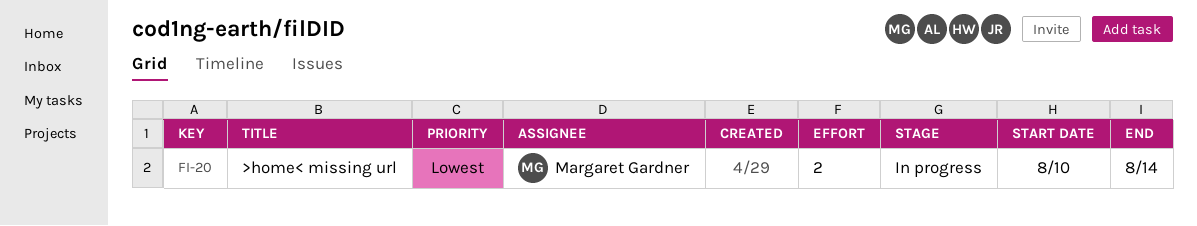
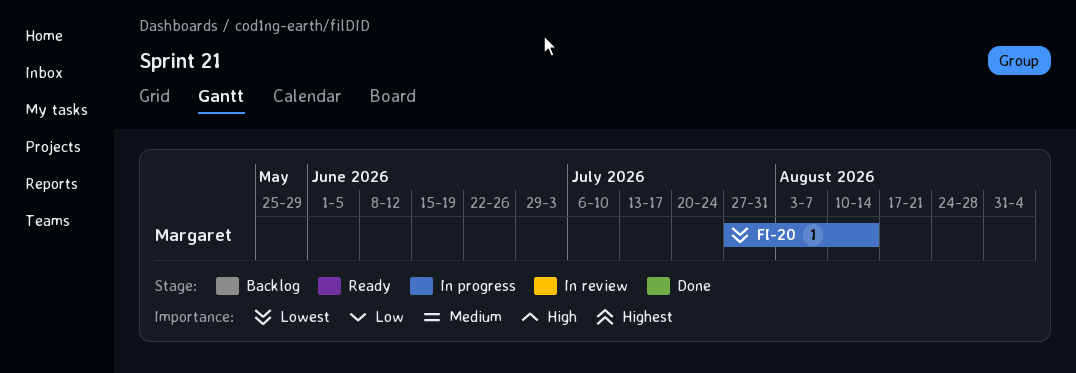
FI-20, estimate: 2 -> 1
FI-20, start: Aug 10 -> Jul 27

